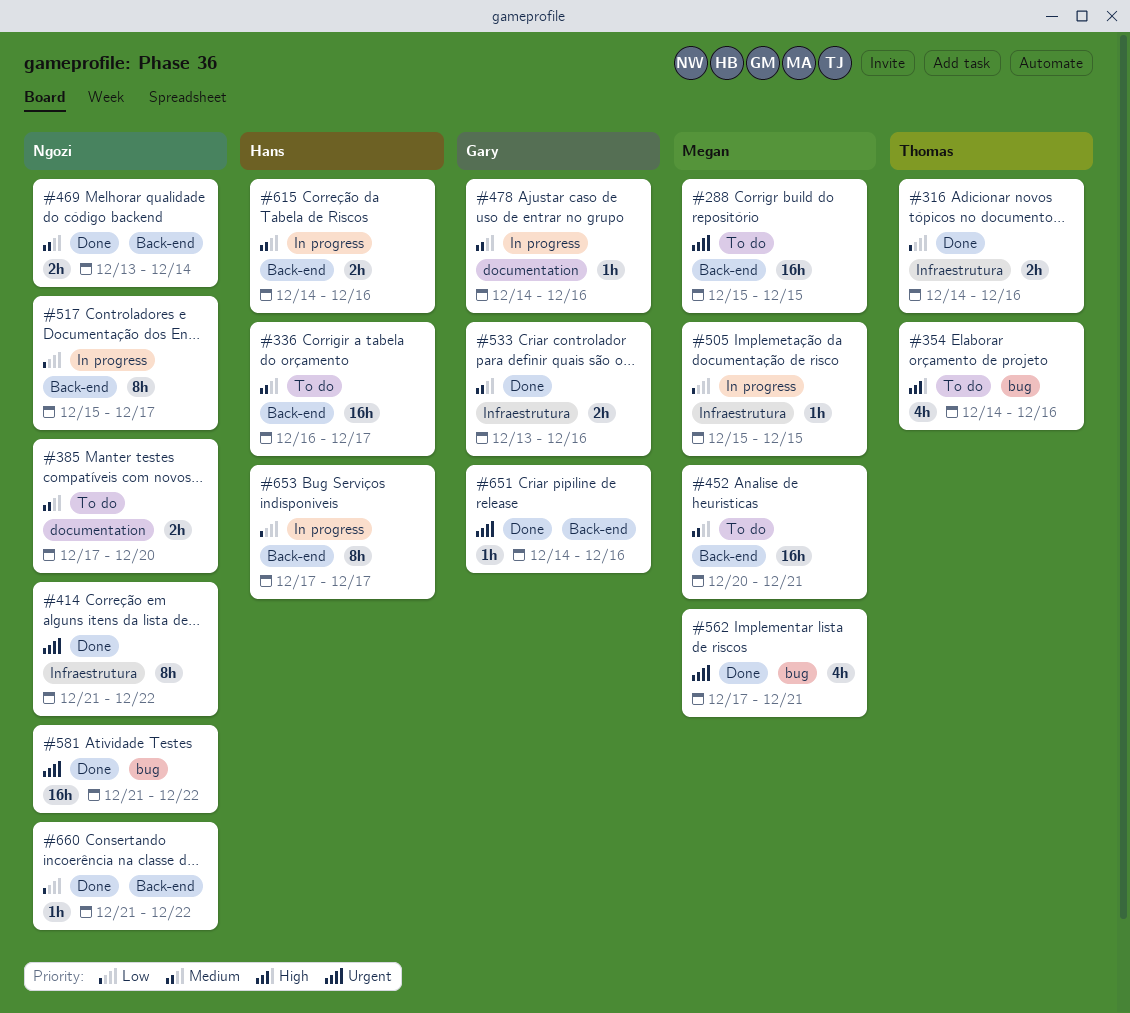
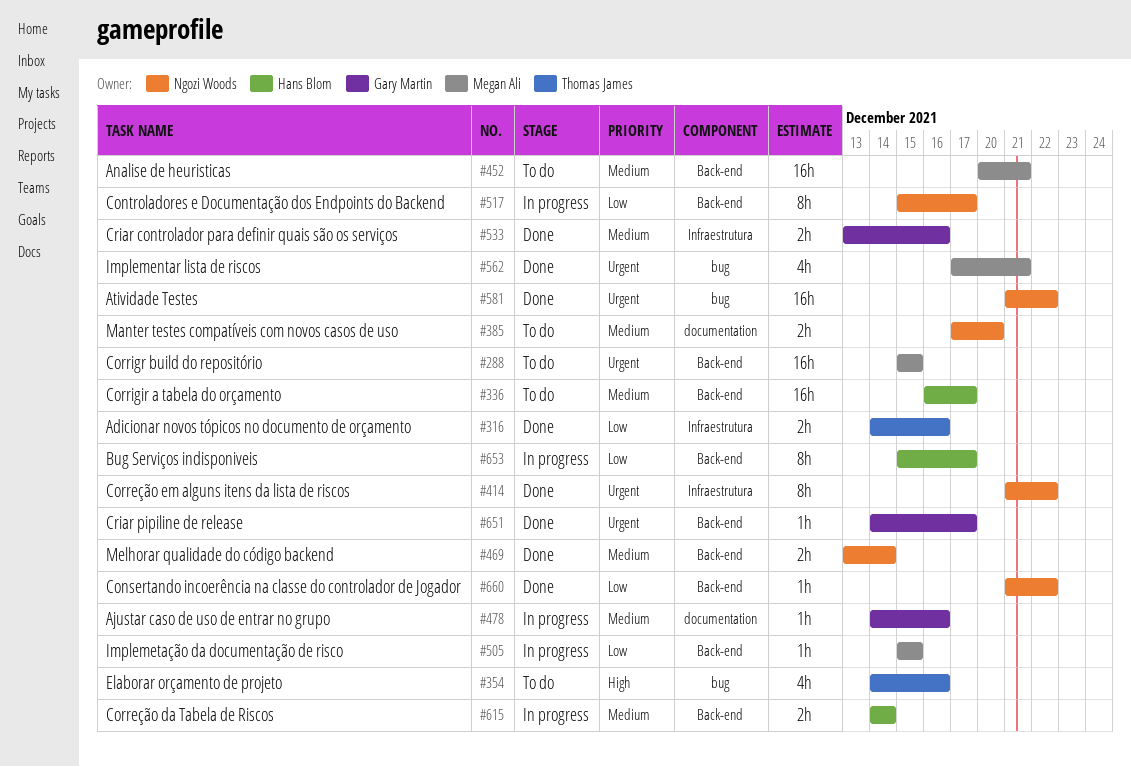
#505, label: Infraestrutura -> Back-end
#615, due: Dec 16 -> Dec 14
#651, due: Dec 16 -> Dec 17
#653, start: Dec 17 -> Dec 15

